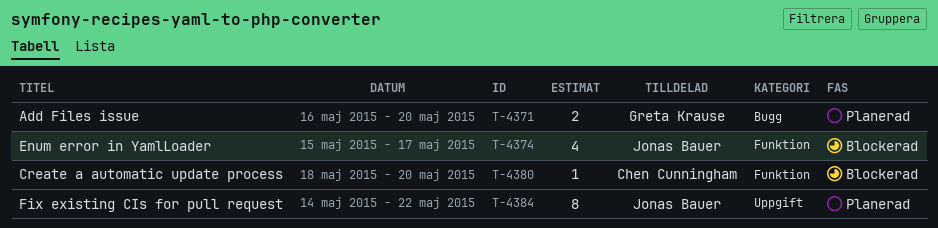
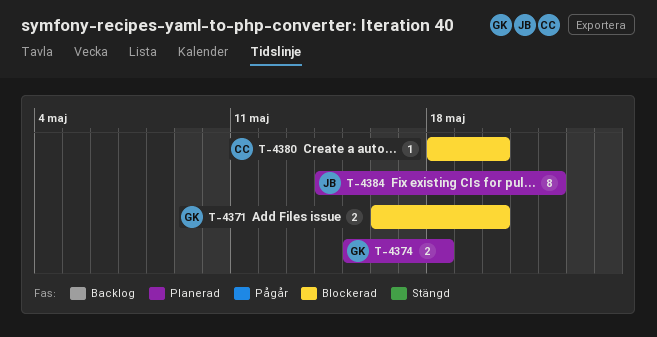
T-4371, status: Planerad -> Blockerad
T-4374, status: Blockerad -> Planerad
T-4374, owner: Jonas Bauer -> Greta Krause
T-4374, estimate: 4 -> 2
T-4374, due: May 17 -> May 18

